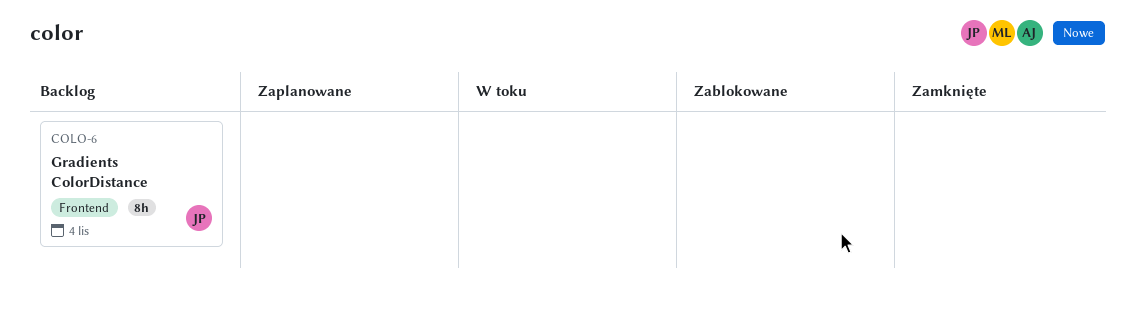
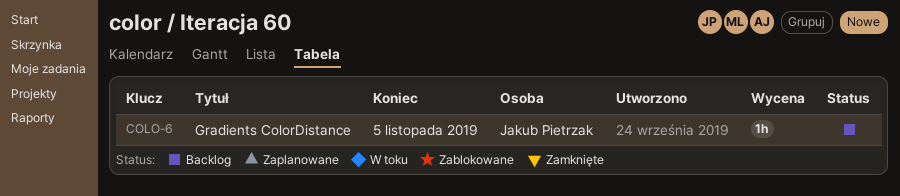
COLO-6, estimate: 8h -> 1h
COLO-6, due: Nov 4 -> Nov 5

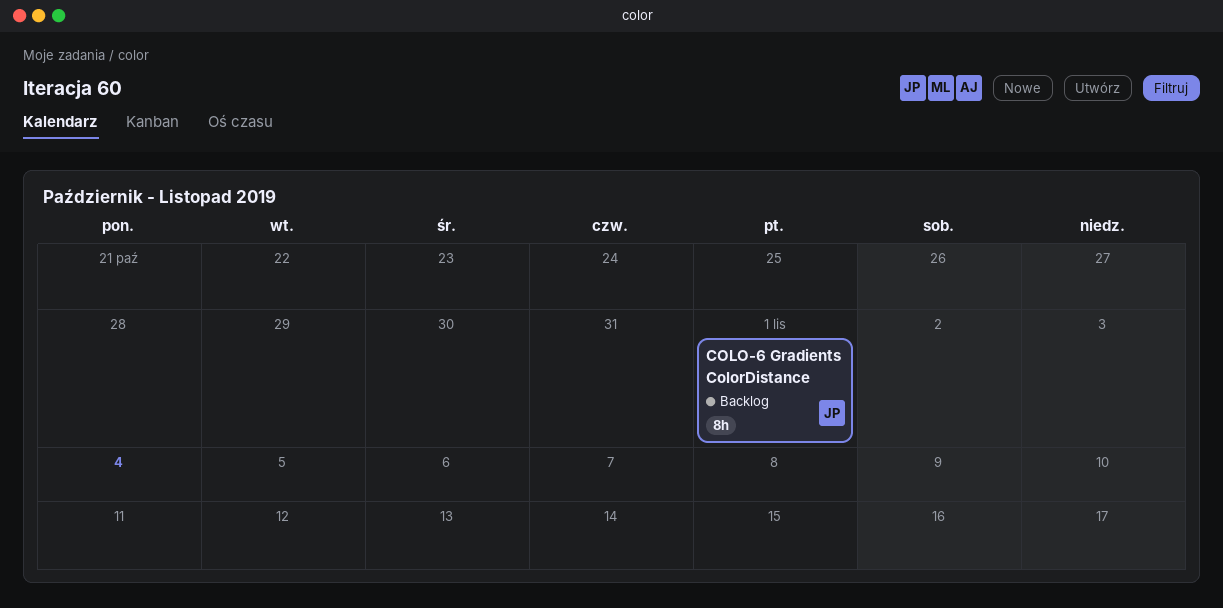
COLO-6, estimate: 1h -> 8h
COLO-6, due: Nov 5 -> Nov 1

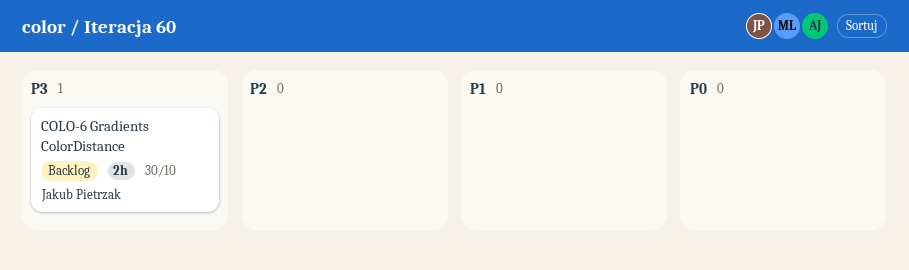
COLO-6, estimate: 8h -> 2h
COLO-6, due: Nov 1 -> Oct 30

